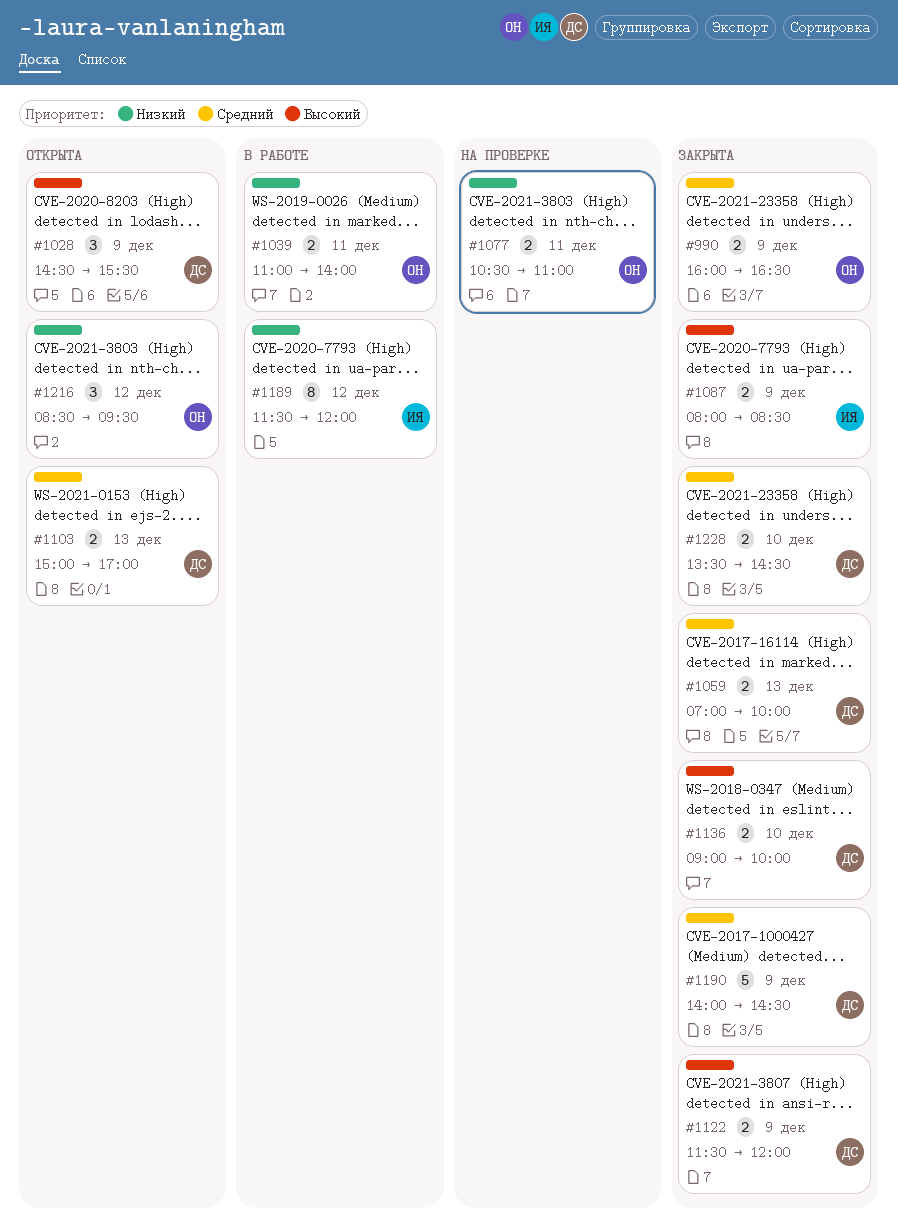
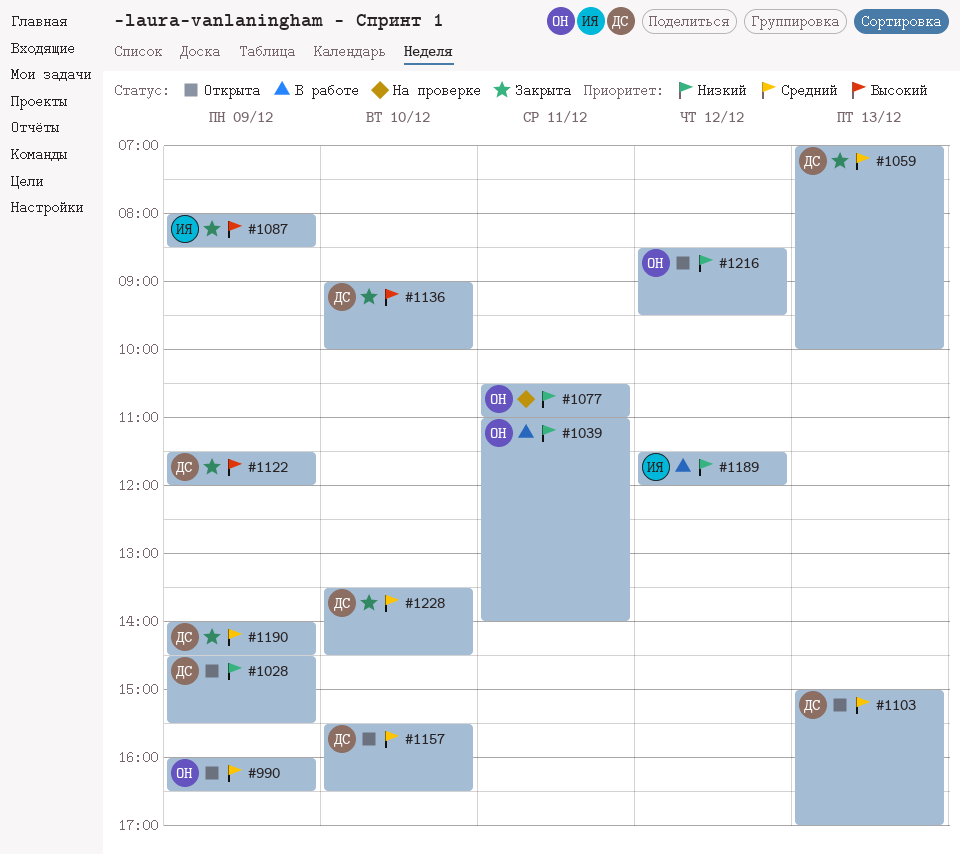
#990, status: Закрыта -> Открыта
#1028, priority: Высокий -> Низкий
#1157: none -> present

